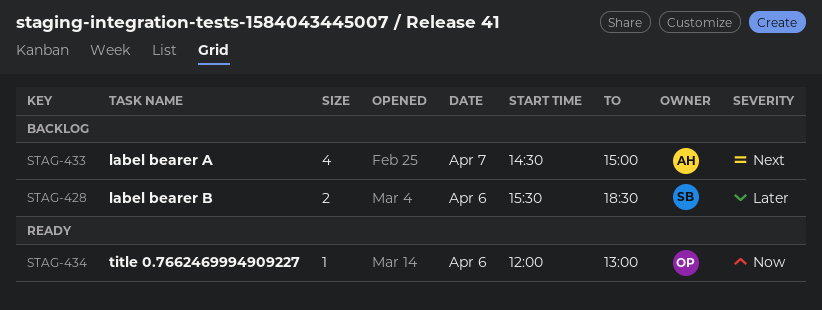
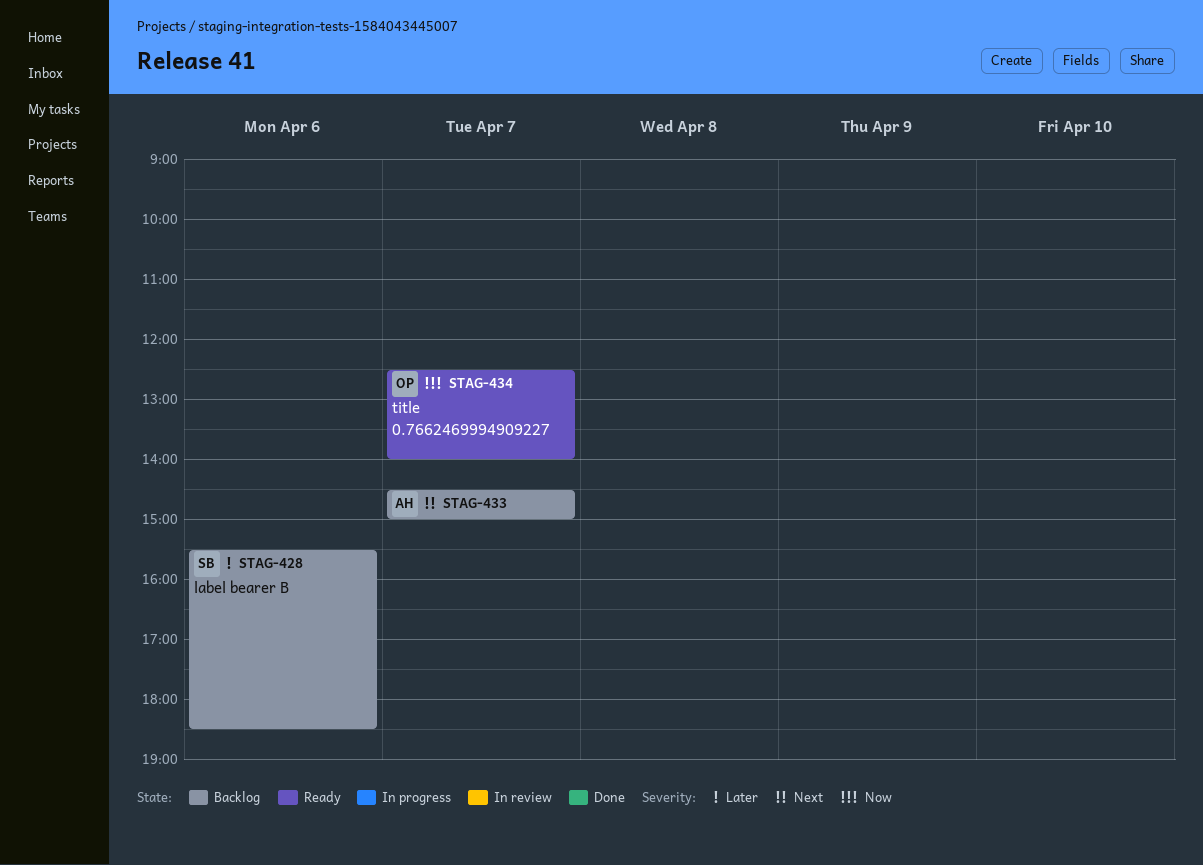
STAG-434, day: Apr 6 -> Apr 7
STAG-434, begins: 12:00 -> 12:30
STAG-434, ends: 13:00 -> 14:00

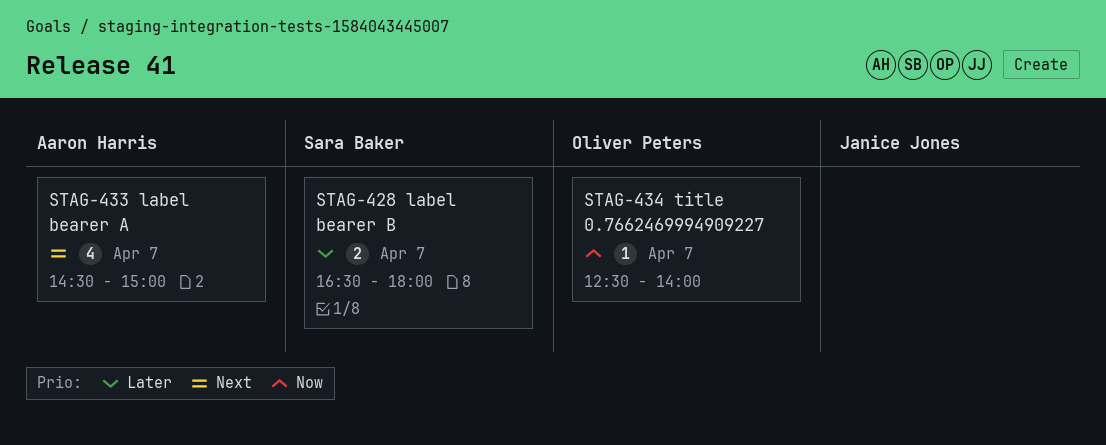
STAG-428, day: Apr 6 -> Apr 7
STAG-428, begins: 15:30 -> 16:30
STAG-428, ends: 18:30 -> 18:00

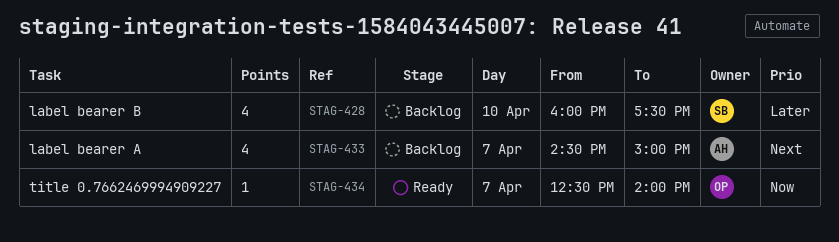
STAG-428, estimate: 2 -> 4
STAG-428, day: Apr 7 -> Apr 10
STAG-428, begins: 16:30 -> 16:00
STAG-428, ends: 18:00 -> 17:30

